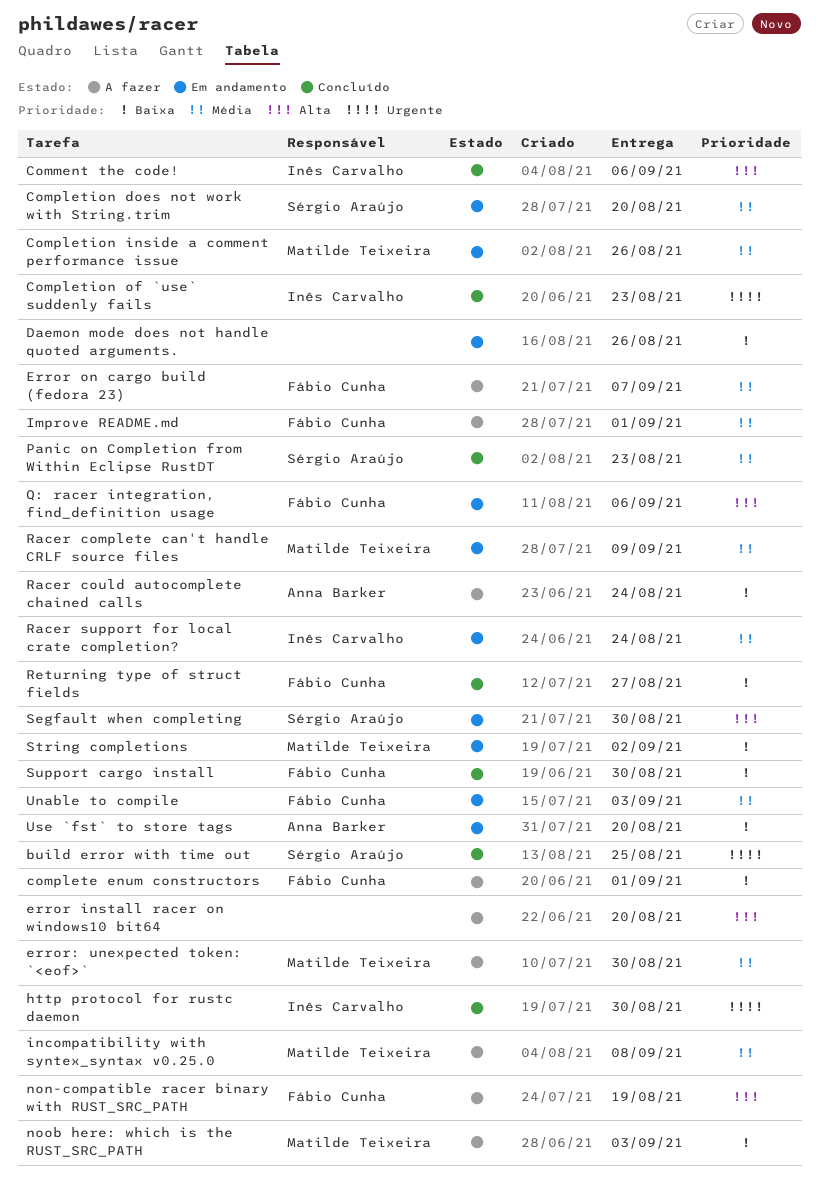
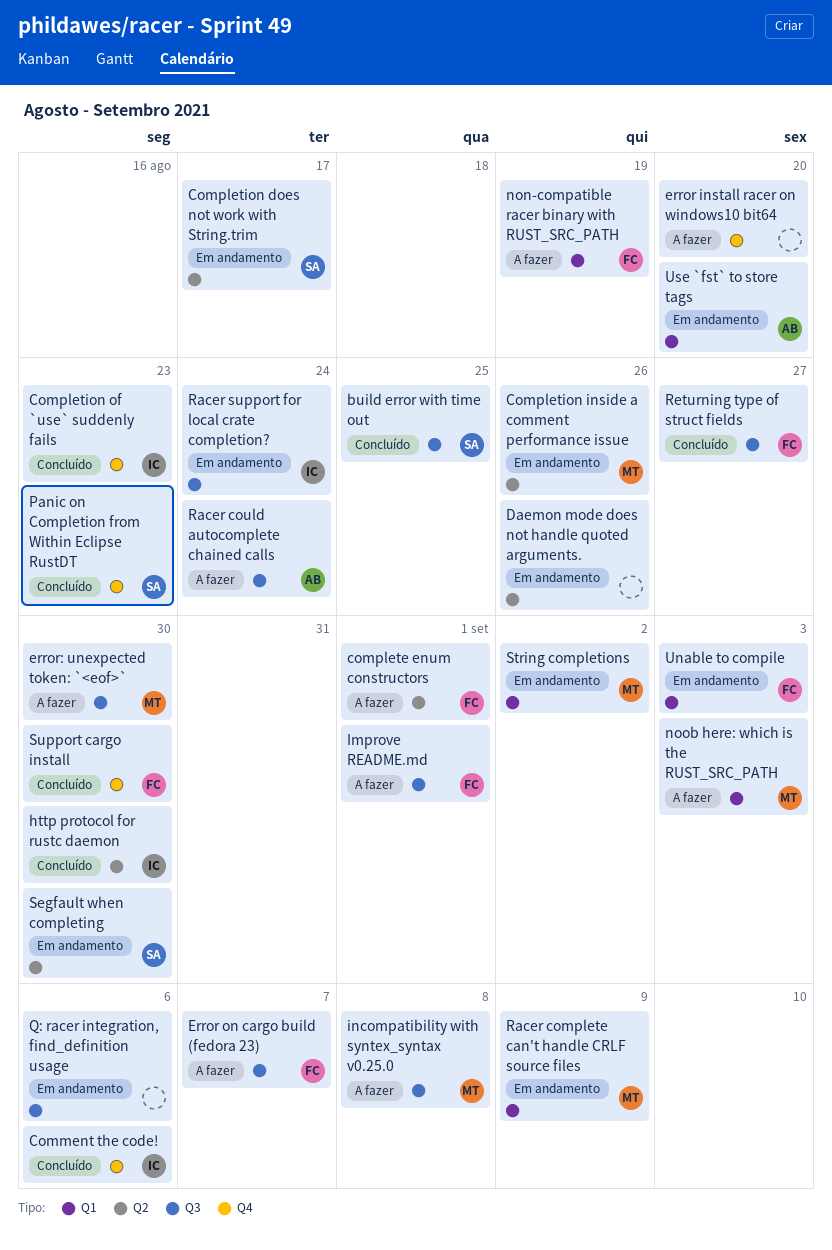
Completion does not work with String.trim, due: Aug 20 -> Aug 17
Q: racer integration, find_definition usage, owner: Fábio Cunha -> none

